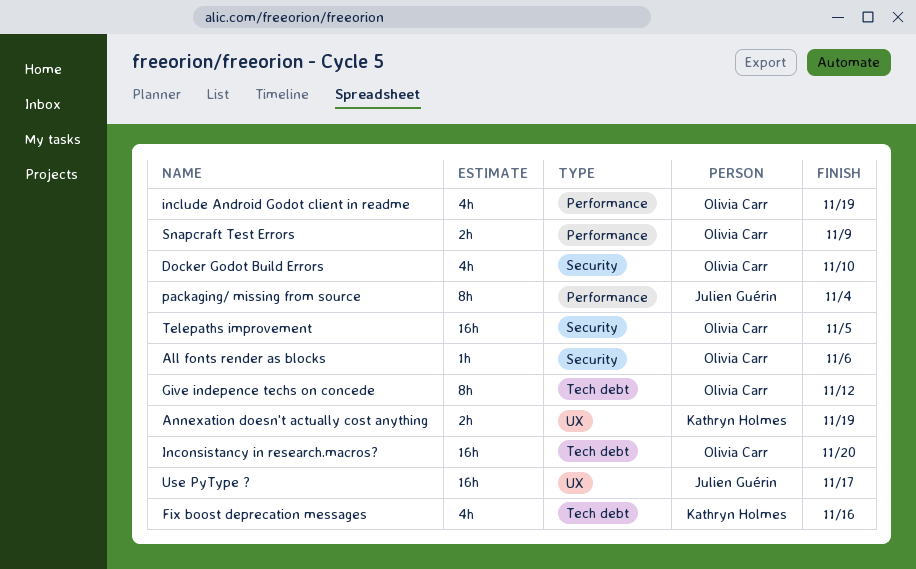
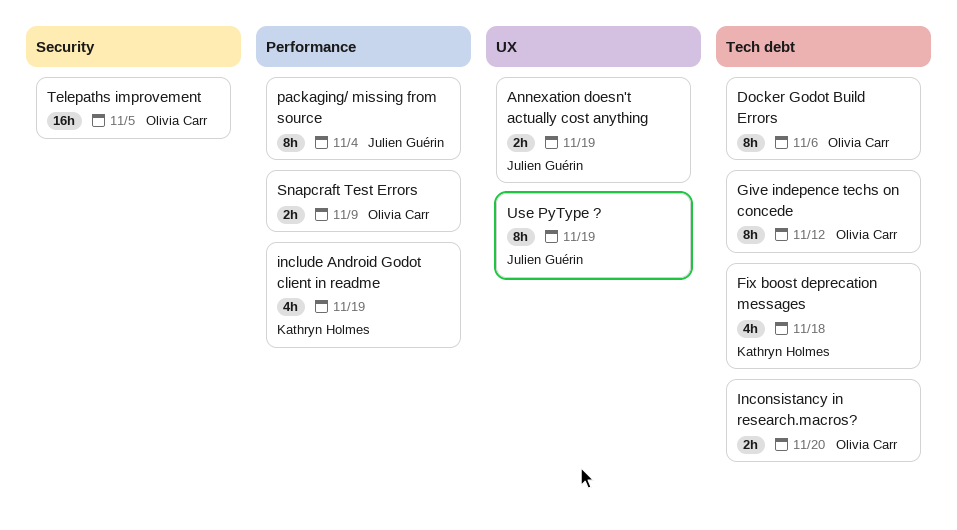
All fonts render as blocks: present -> none
Annexation doesn't actually cost anything, owner: Kathryn Holmes -> Julien Guérin
Docker Godot Build Errors, label: Security -> Tech debt
Docker Godot Build Errors, estimate: 4h -> 8h
Docker Godot Build Errors, due: Nov 10 -> Nov 6
Fix boost deprecation messages, due: Nov 16 -> Nov 18
include Android Godot client in readme, owner: Olivia Carr -> Kathryn Holmes
Inconsistancy in research.macros?, estimate: 16h -> 2h
Use PyType ?, estimate: 16h -> 8h
Use PyType ?, due: Nov 17 -> Nov 19

